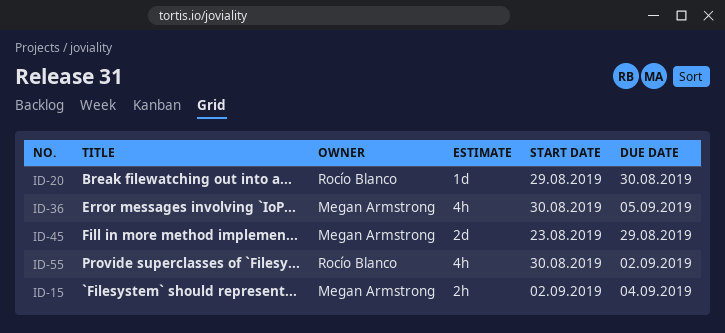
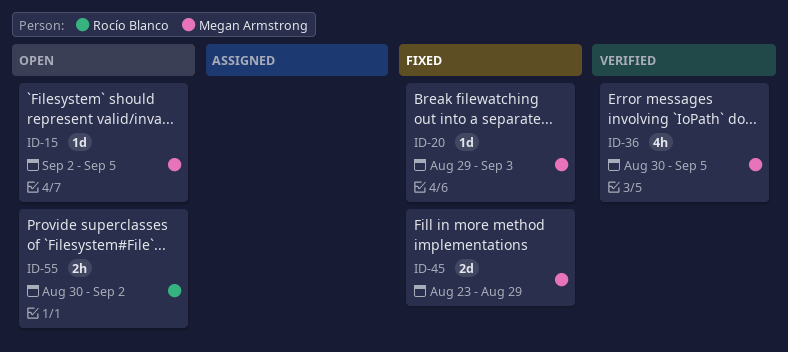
ID-15, estimate: 2h -> 1d
ID-15, due: Sep 4 -> Sep 5
ID-20, owner: Rocío Blanco -> Megan Armstrong
ID-20, due: Aug 30 -> Sep 3
ID-55, estimate: 4h -> 2h

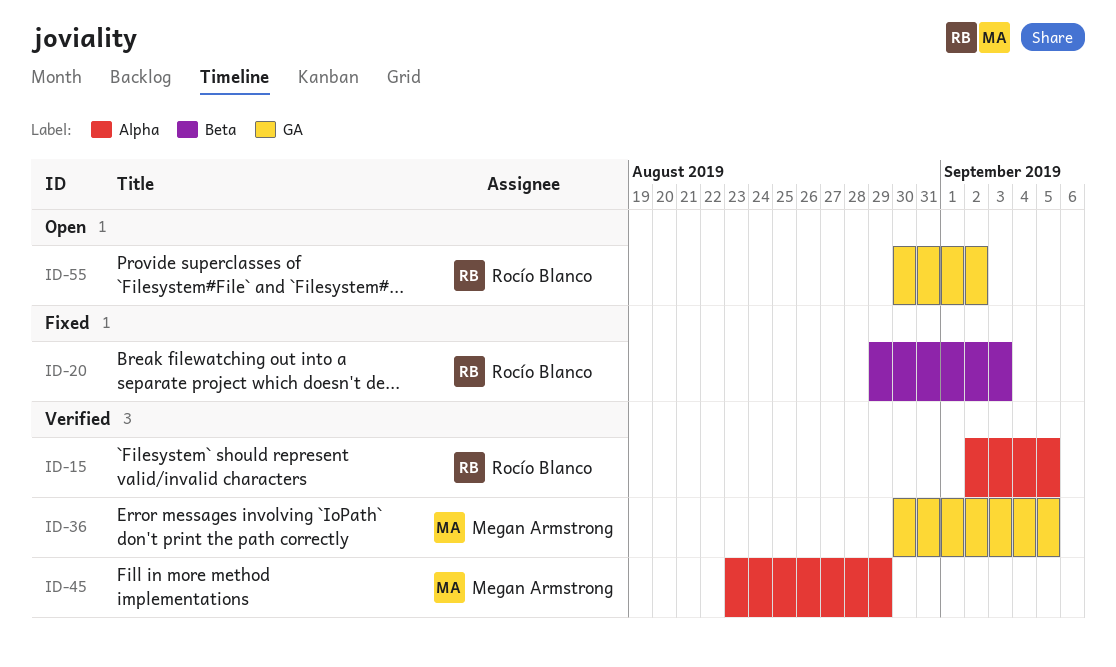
ID-15, status: Open -> Verified
ID-15, owner: Megan Armstrong -> Rocío Blanco
ID-20, owner: Megan Armstrong -> Rocío Blanco
ID-45, status: Fixed -> Verified

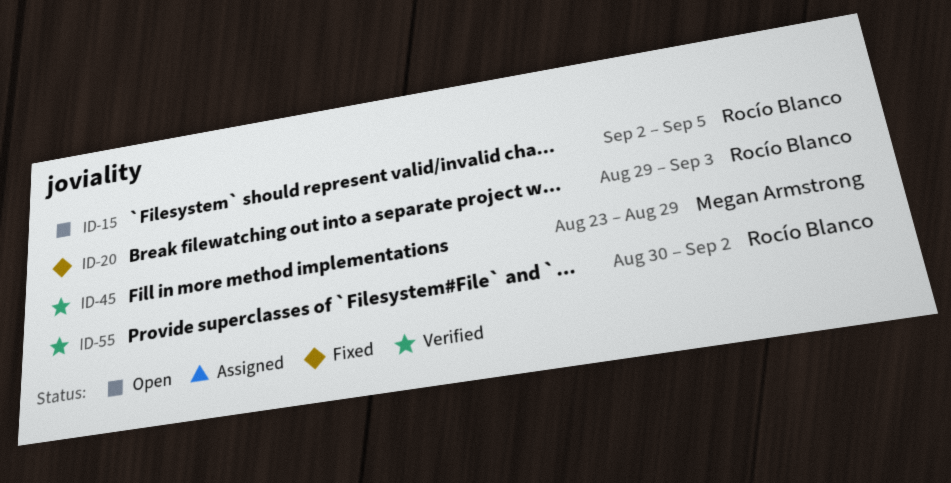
ID-15, status: Verified -> Open
ID-36: present -> none
ID-55, status: Open -> Verified

